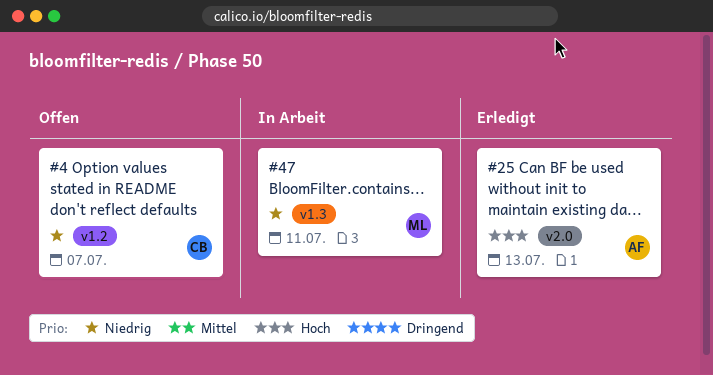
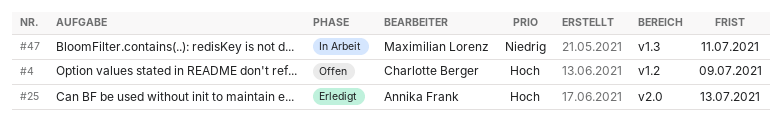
#4, priority: Niedrig -> Hoch
#4, due: Jul 7 -> Jul 9

